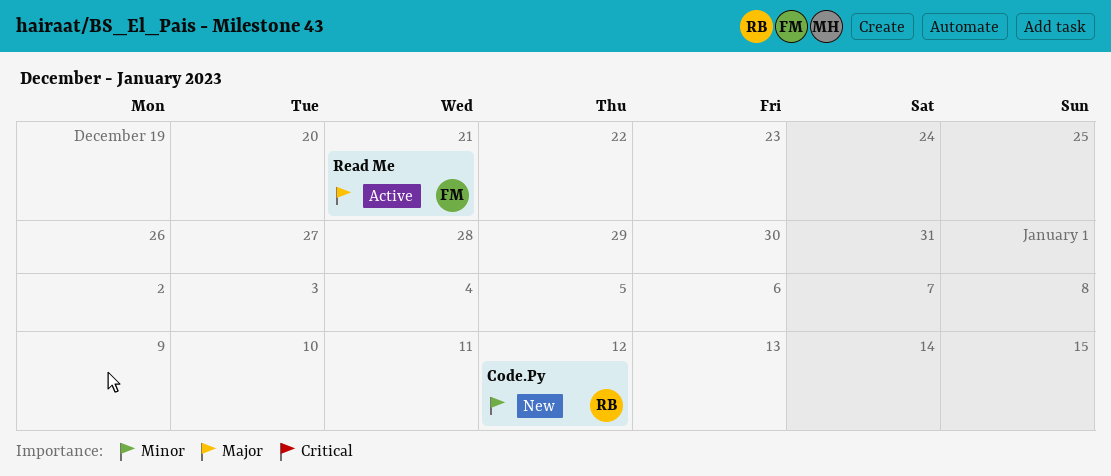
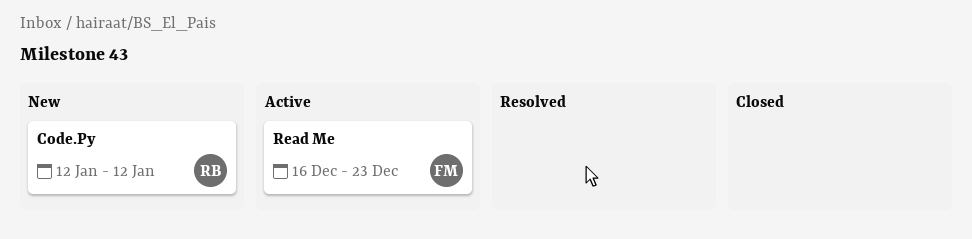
Read Me, due: Dec 21 -> Dec 23

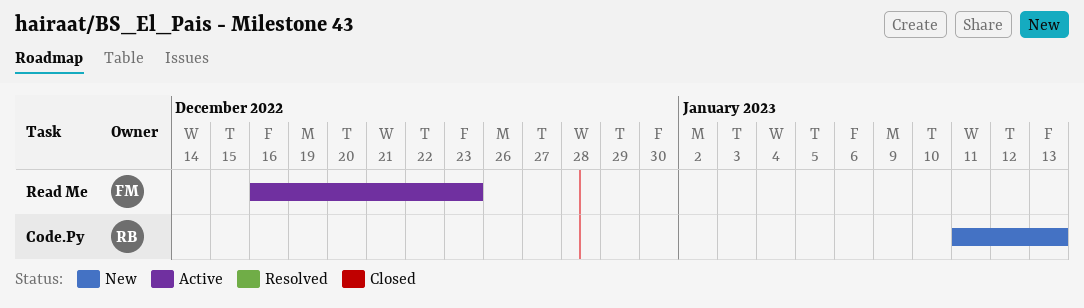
Code.Py, start: Jan 12 -> Jan 11
Code.Py, due: Jan 12 -> Jan 13

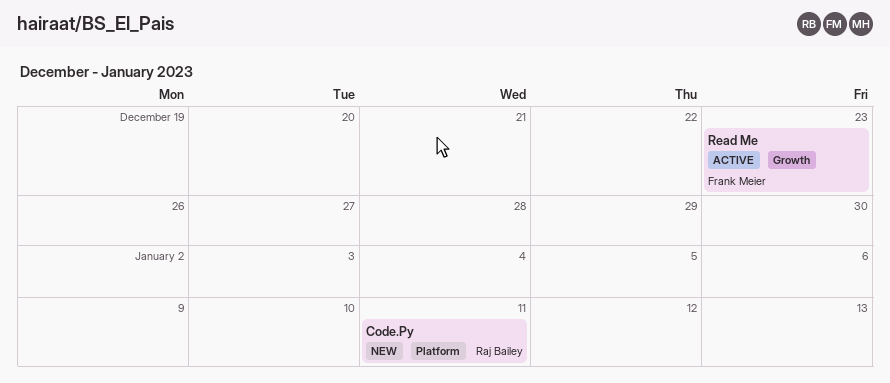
Code.Py, due: Jan 13 -> Jan 11

